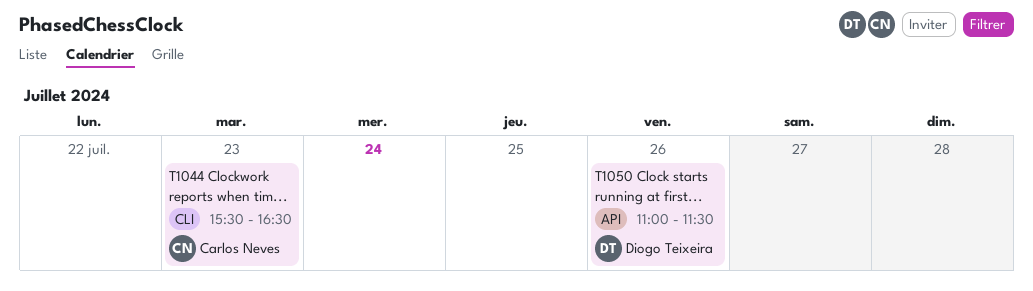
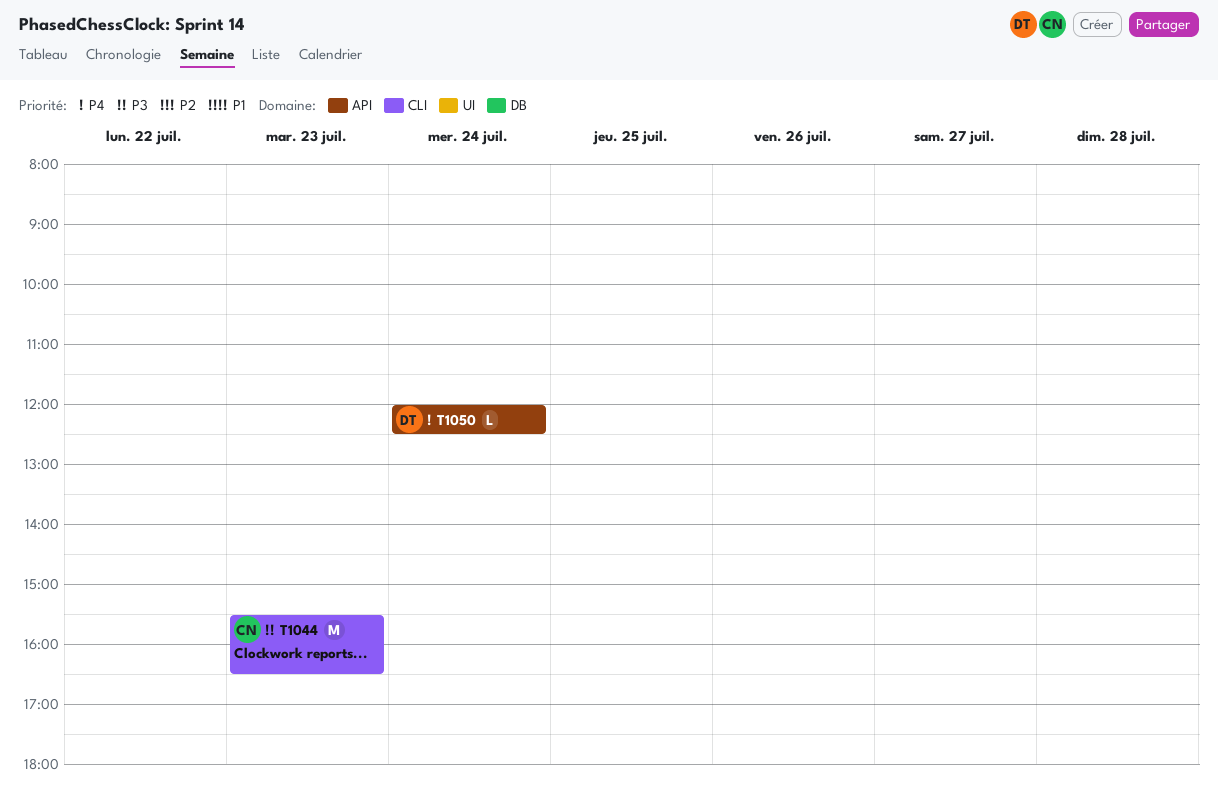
T1050, day: Jul 26 -> Jul 24
T1050, begins: 11:00 -> 12:00
T1050, ends: 11:30 -> 12:30

